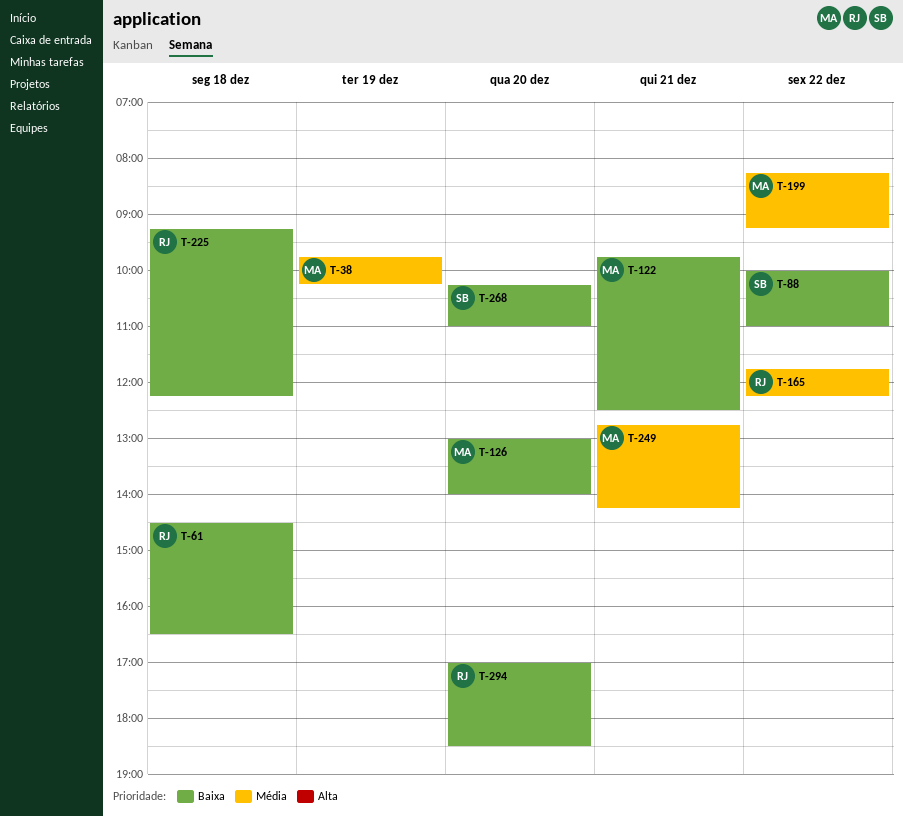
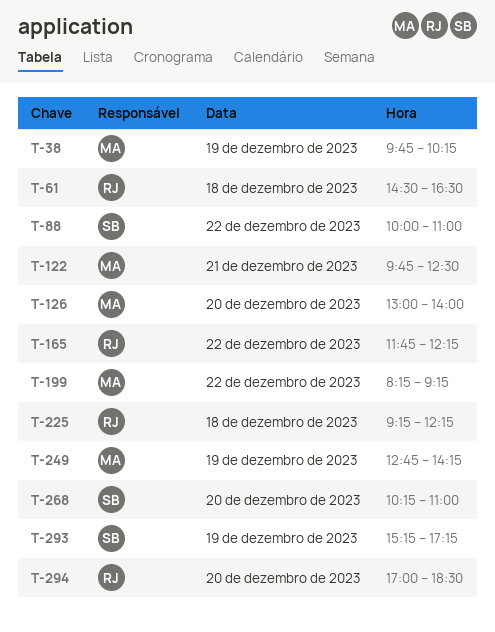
T-249, day: Dec 21 -> Dec 19
T-293: none -> present

